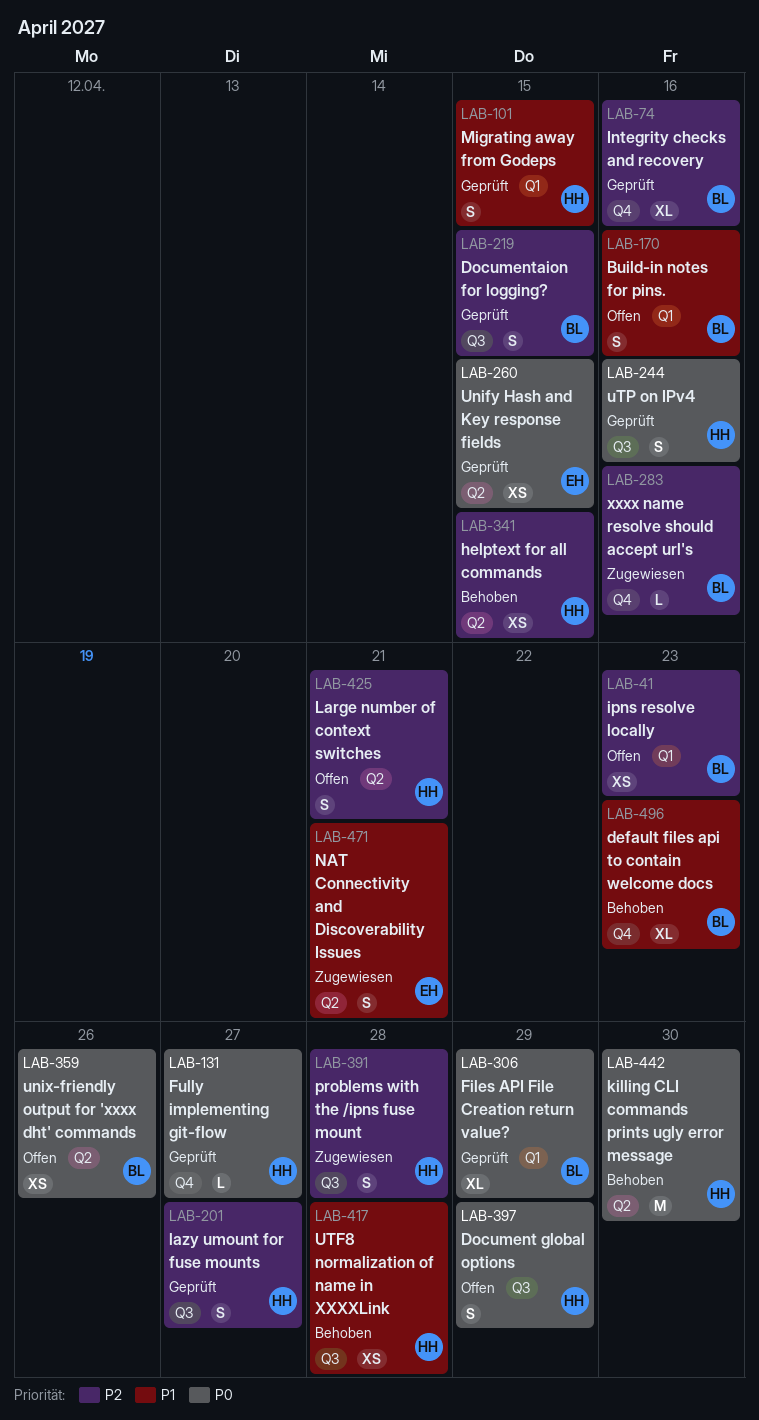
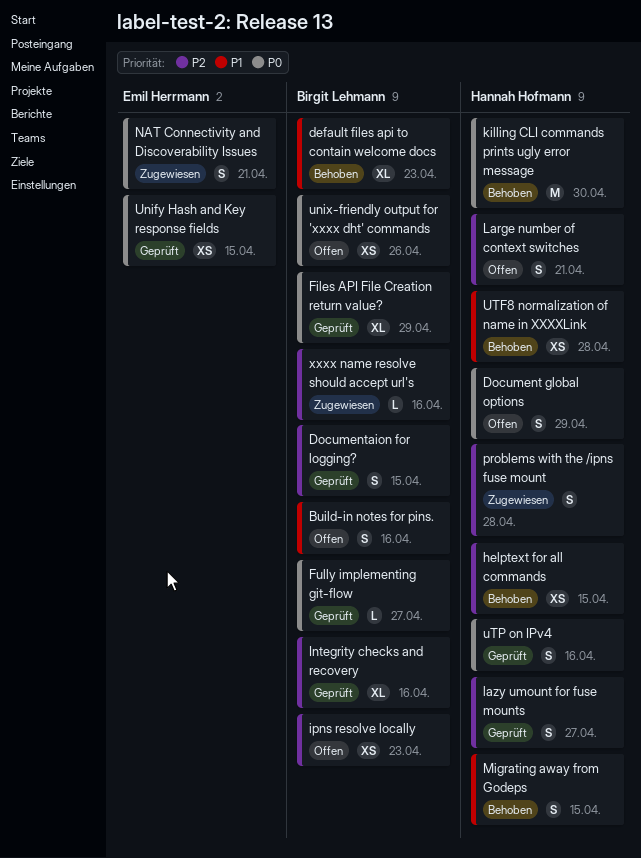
Fully implementing git-flow, owner: Hannah Hofmann -> Birgit Lehmann
Migrating away from Godeps, status: Geprüft -> Behoben
NAT Connectivity and Discoverability Issues, priority: P1 -> P0

